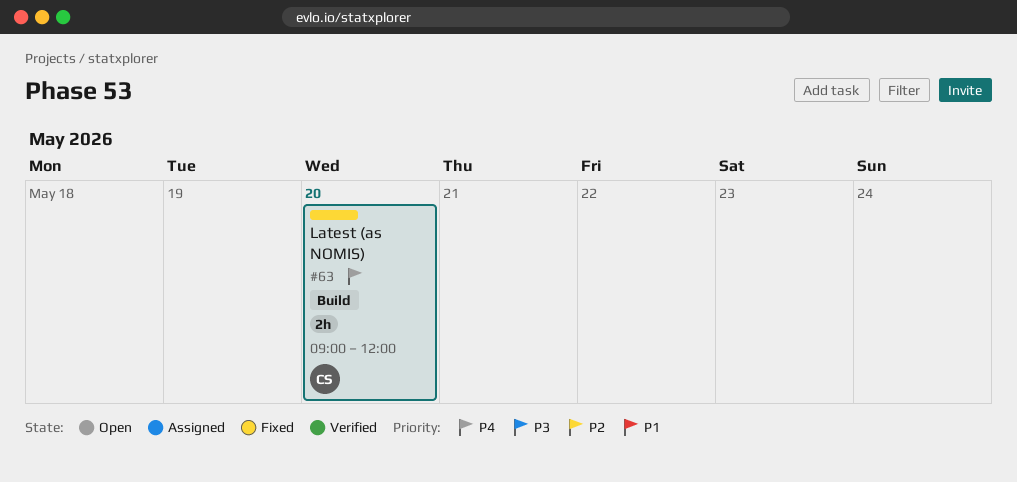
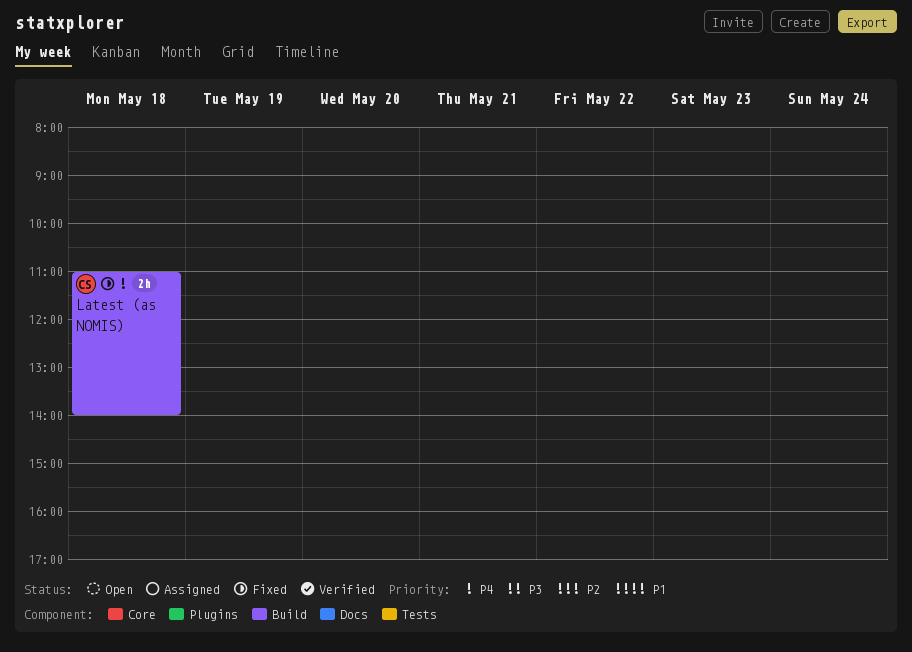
Latest (as NOMIS), day: May 20 -> May 18
Latest (as NOMIS), begins: 09:00 -> 11:00
Latest (as NOMIS), ends: 12:00 -> 14:00

